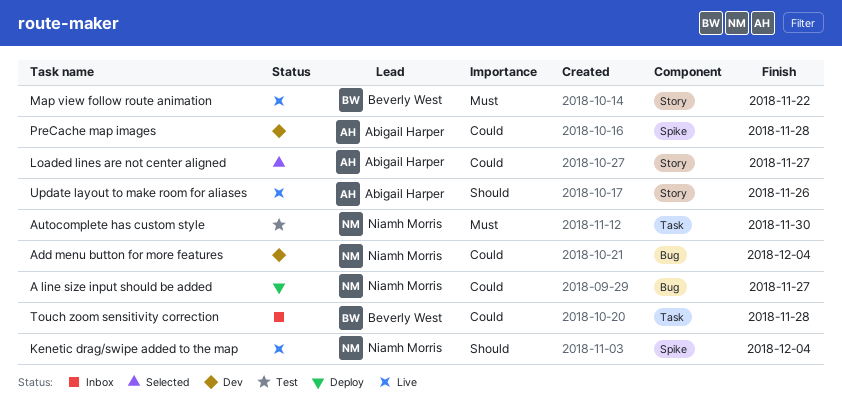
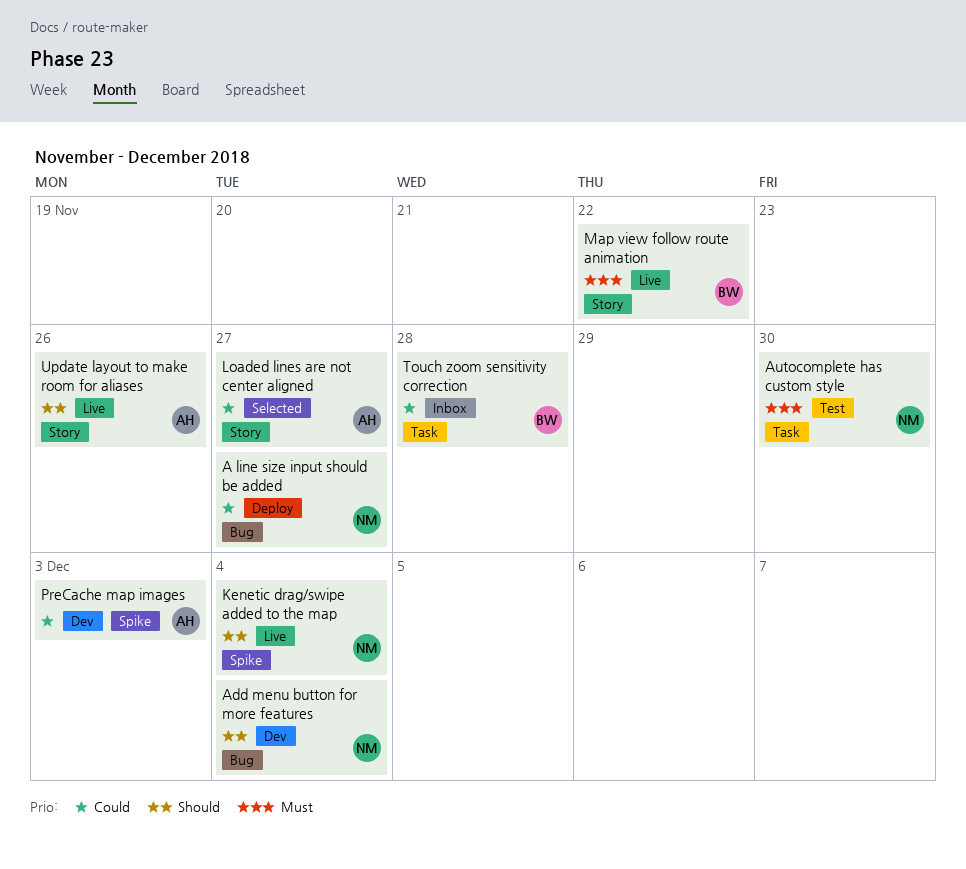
Add menu button for more features, priority: Could -> Should
PreCache map images, due: Nov 28 -> Dec 3

